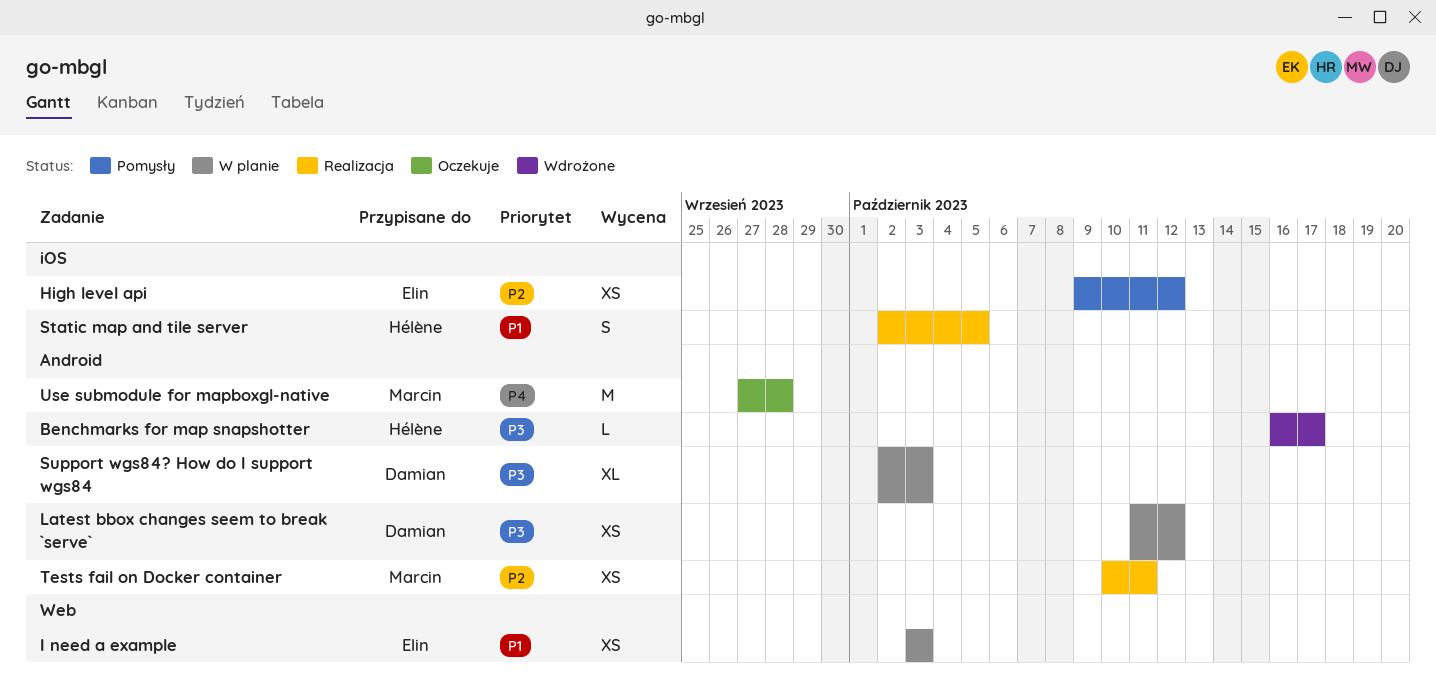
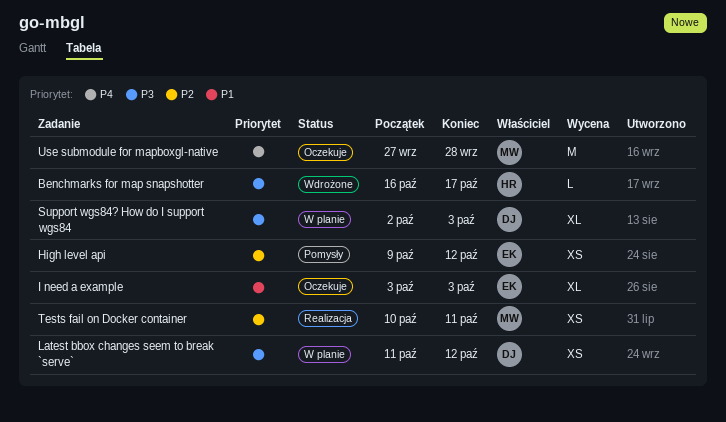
I need a example, status: W planie -> Oczekuje
I need a example, estimate: XS -> XL
Static map and tile server: present -> none

